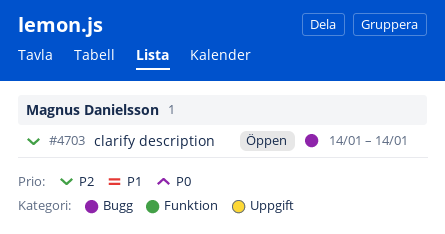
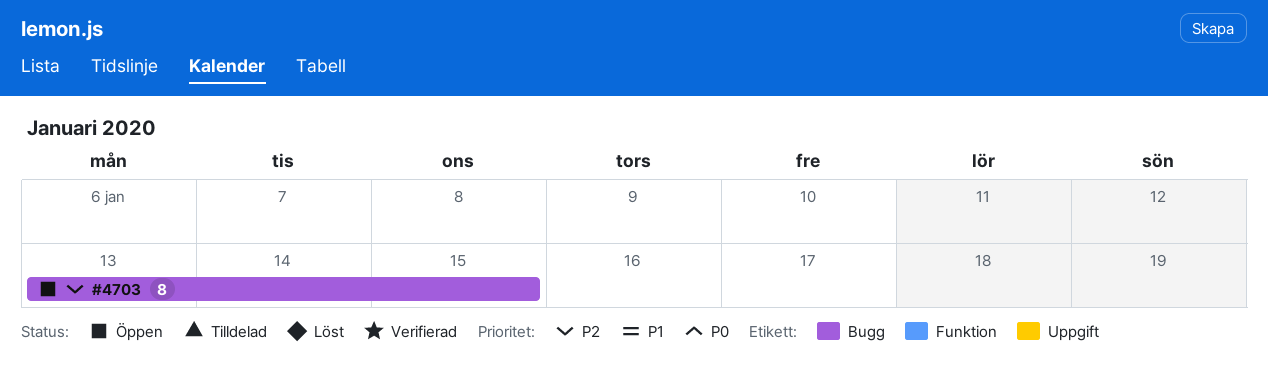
#4703, start: Jan 14 -> Jan 13
#4703, due: Jan 14 -> Jan 15

